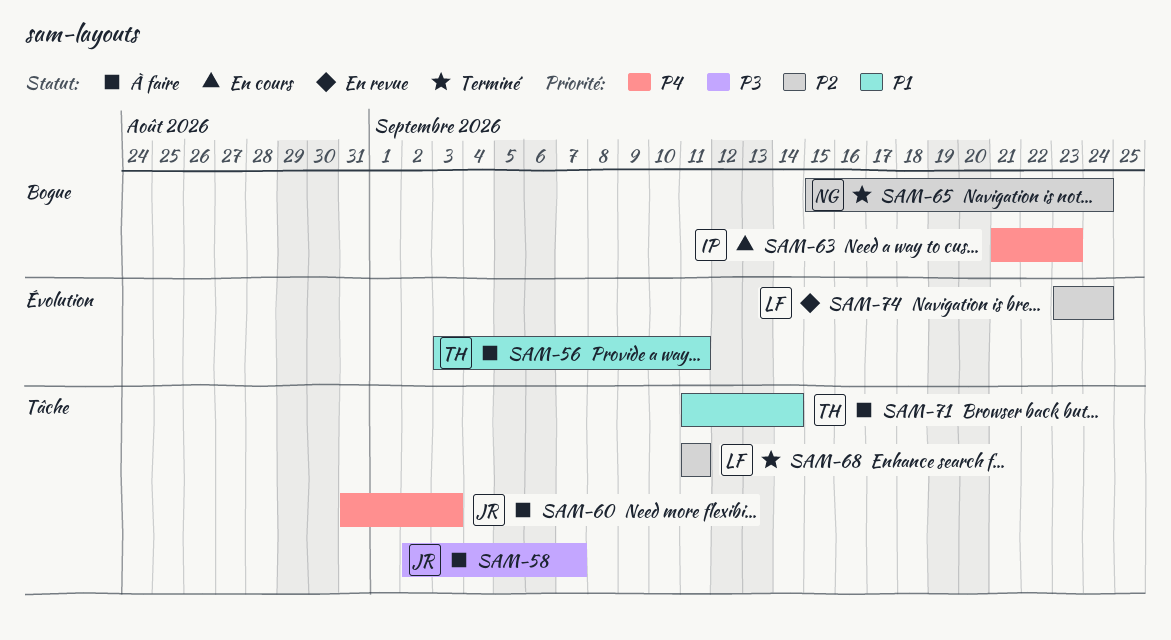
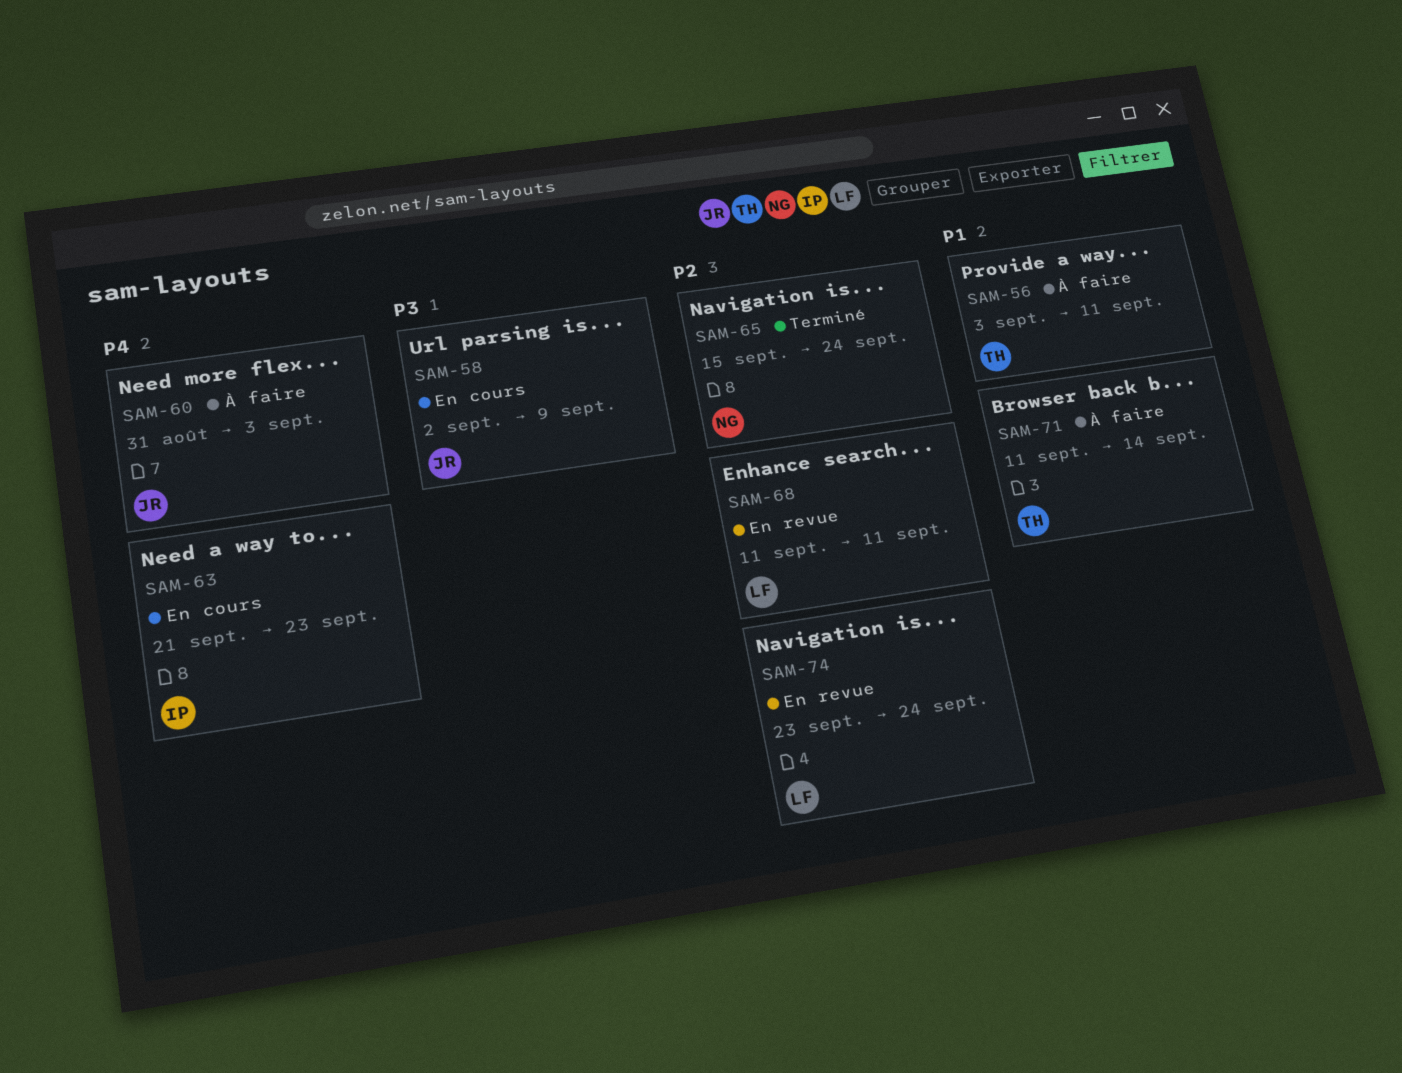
SAM-58, status: À faire -> En cours
SAM-58, due: Sep 7 -> Sep 9
SAM-68, status: Terminé -> En revue

